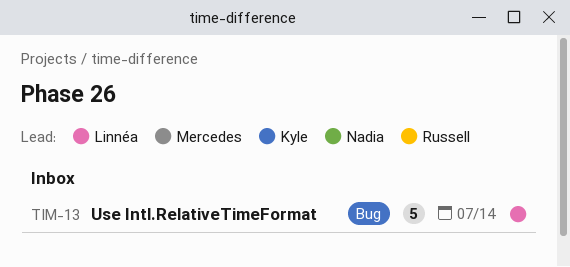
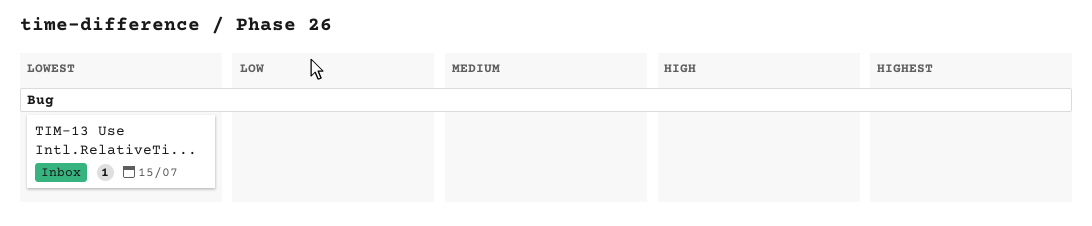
TIM-13, estimate: 5 -> 1
TIM-13, due: Jul 14 -> Jul 15

